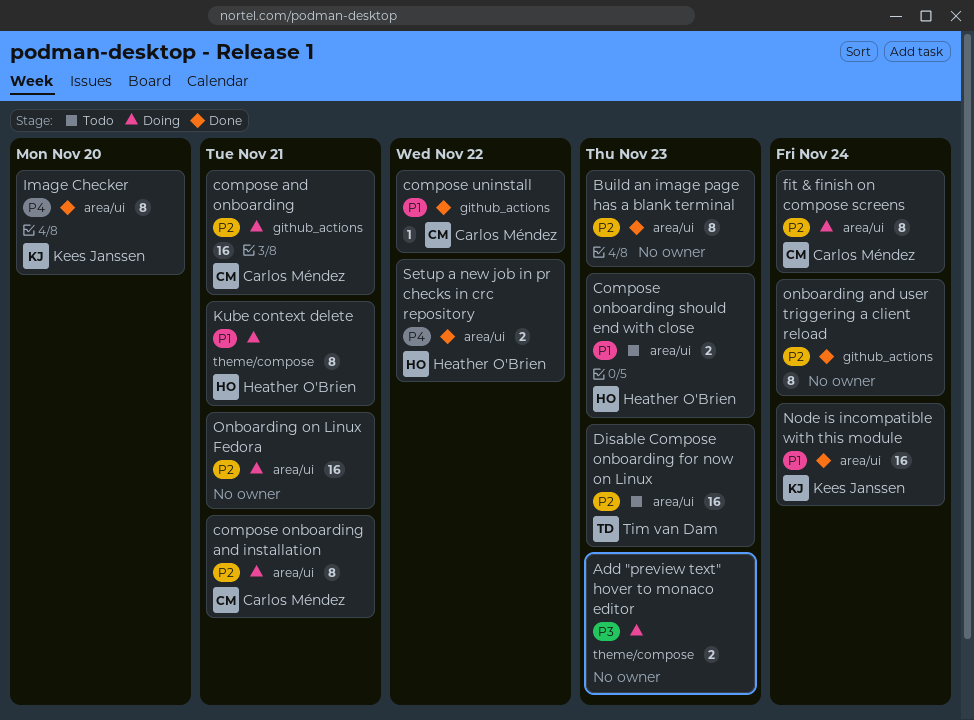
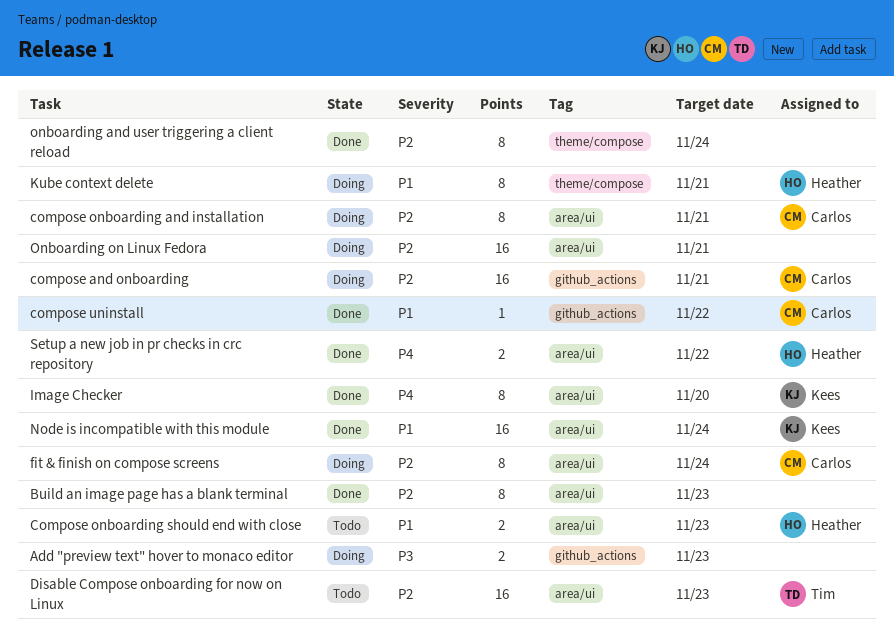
Add "preview text" hover to monaco editor, label: theme/compose -> github_actions
onboarding and user triggering a client reload, label: github_actions -> theme/compose

